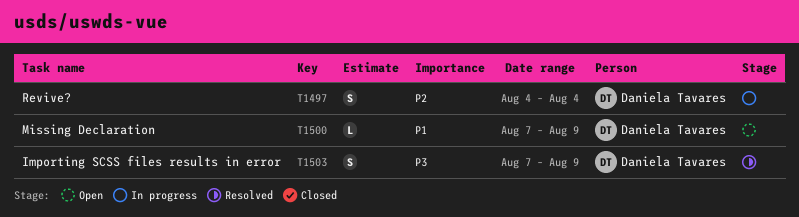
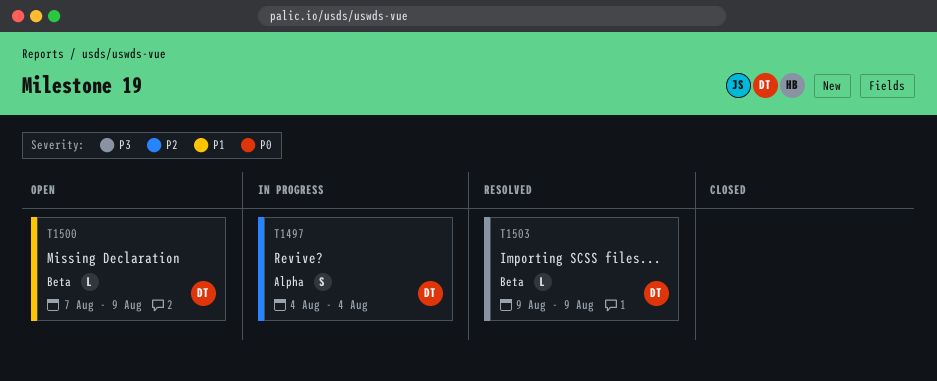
T1503, estimate: S -> L
T1503, start: Aug 7 -> Aug 9

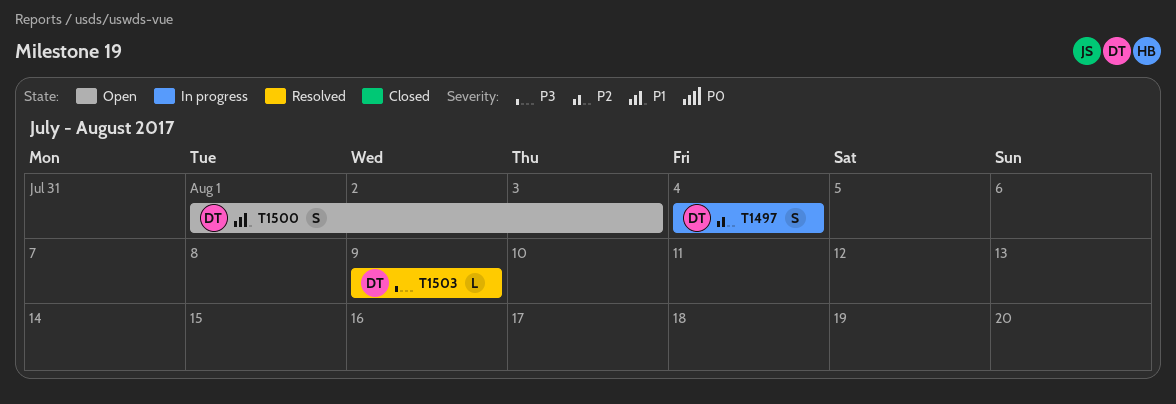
T1500, estimate: L -> S
T1500, start: Aug 7 -> Aug 1
T1500, due: Aug 9 -> Aug 3

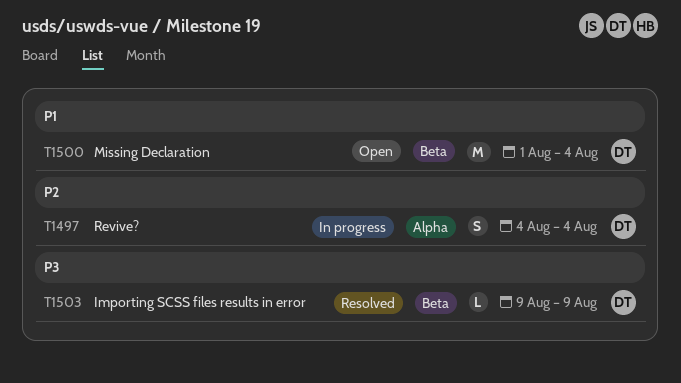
T1500, estimate: S -> M
T1500, due: Aug 3 -> Aug 4

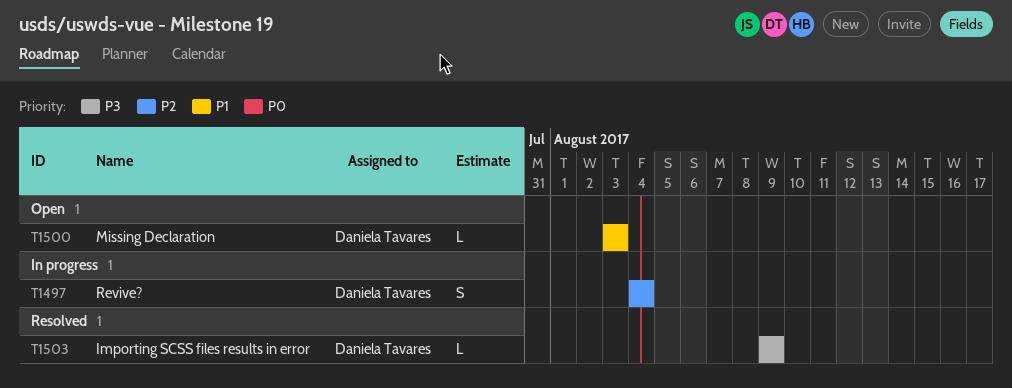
T1500, estimate: M -> L
T1500, start: Aug 1 -> Aug 3
T1500, due: Aug 4 -> Aug 3

